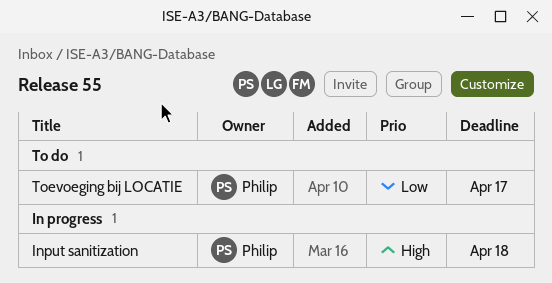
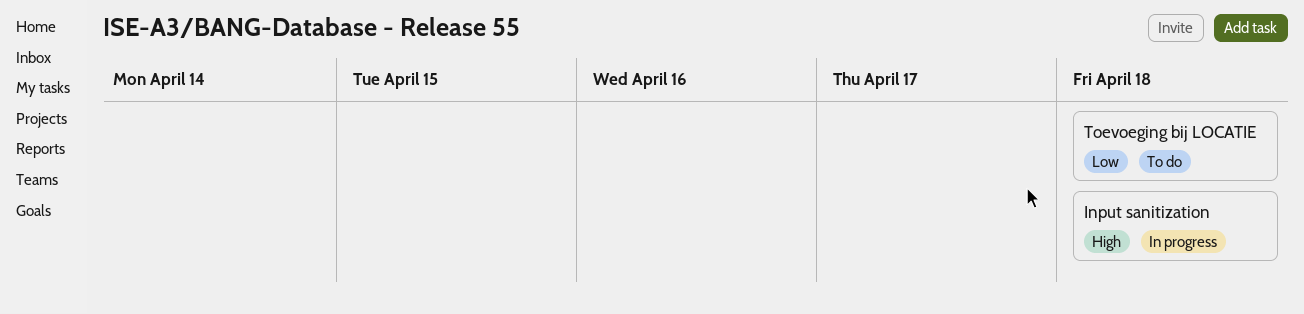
Toevoeging bij LOCATIE, due: Apr 17 -> Apr 18

